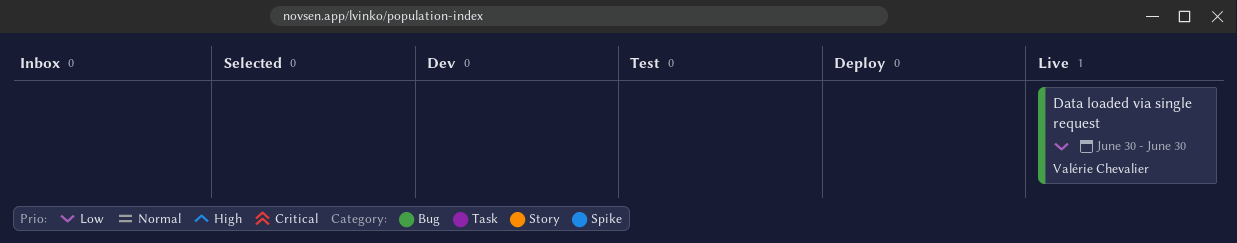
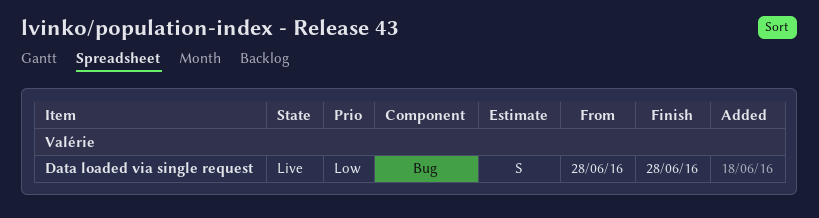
Data loaded via single request, start: Jun 30 -> Jun 28
Data loaded via single request, due: Jun 30 -> Jun 28

